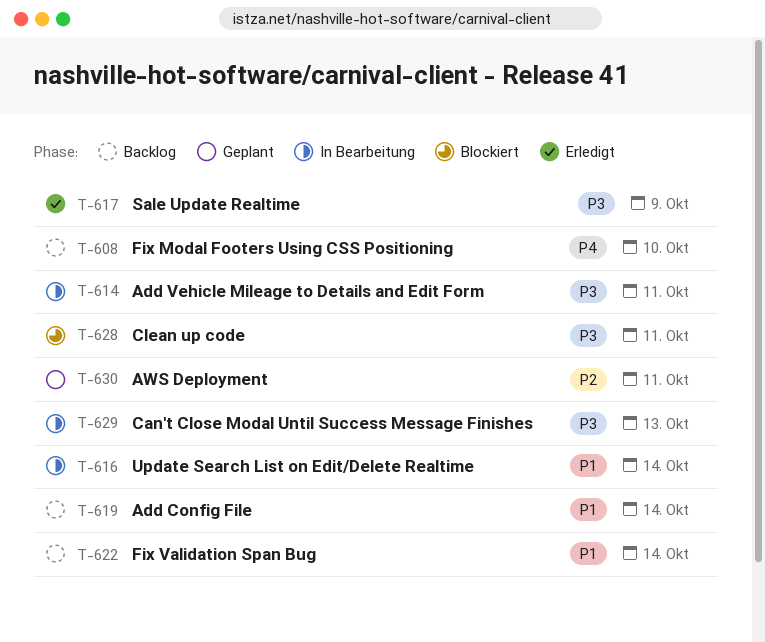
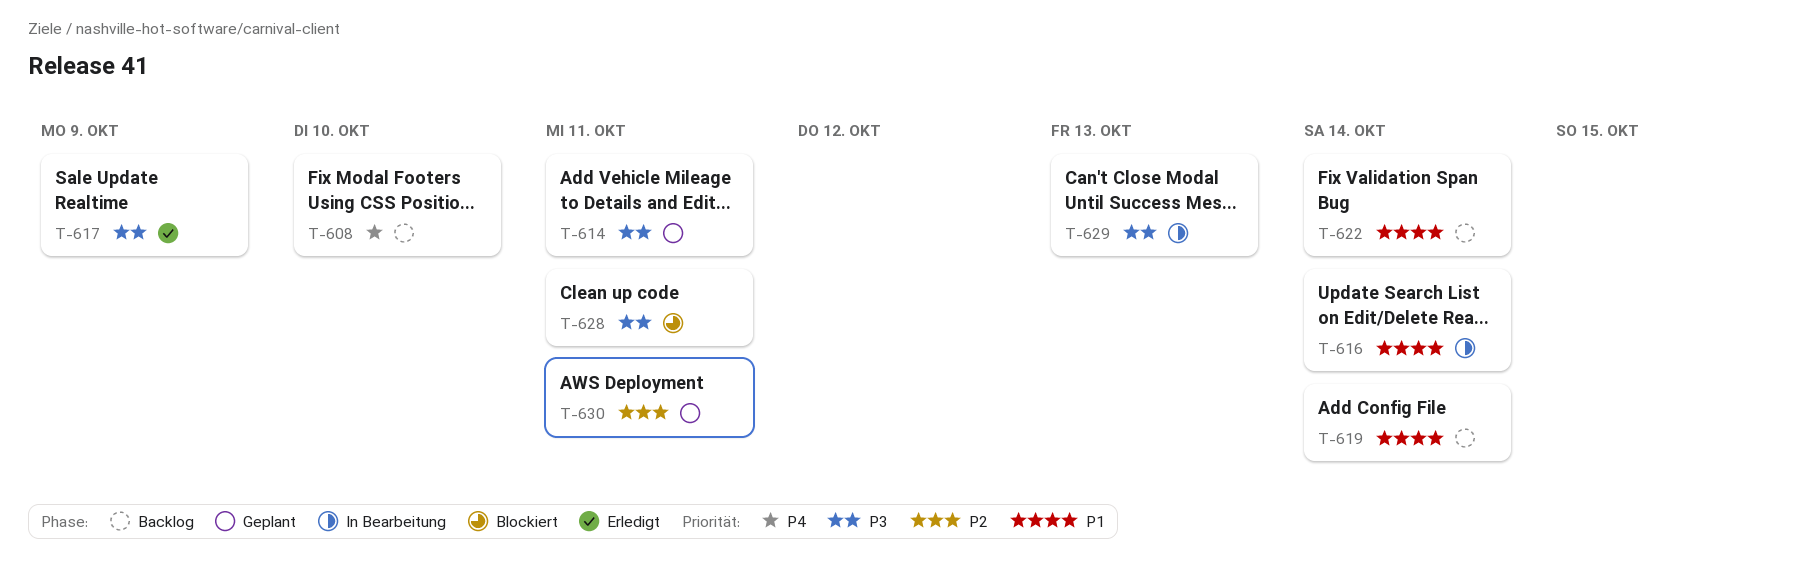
T-614, status: In Bearbeitung -> Geplant

